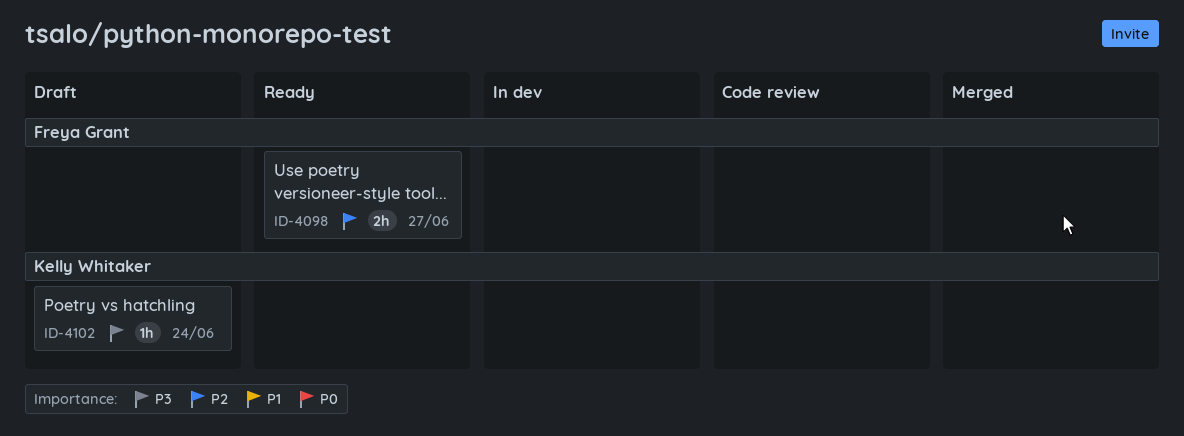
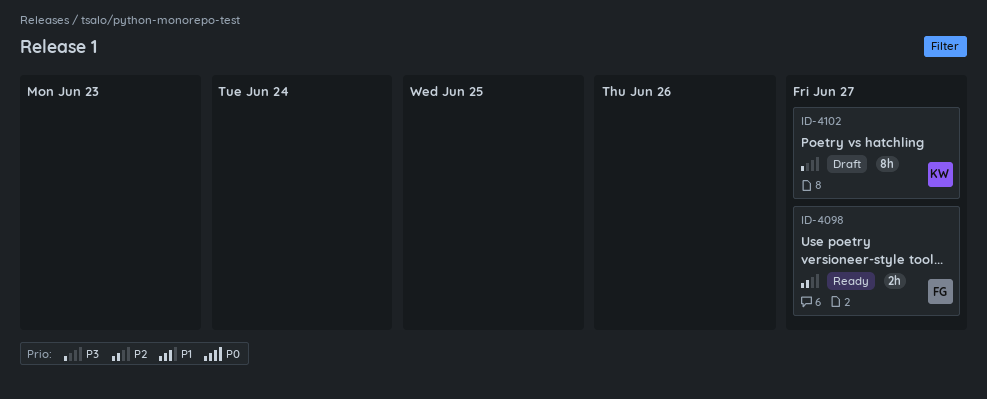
ID-4102, estimate: 1h -> 8h
ID-4102, due: Jun 24 -> Jun 27

